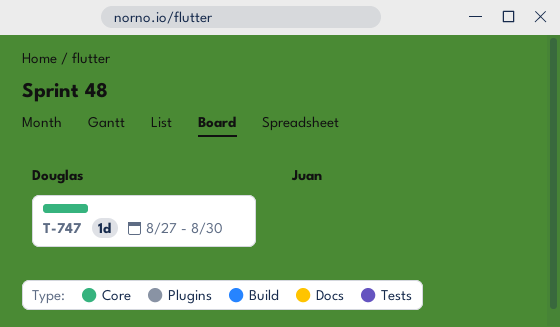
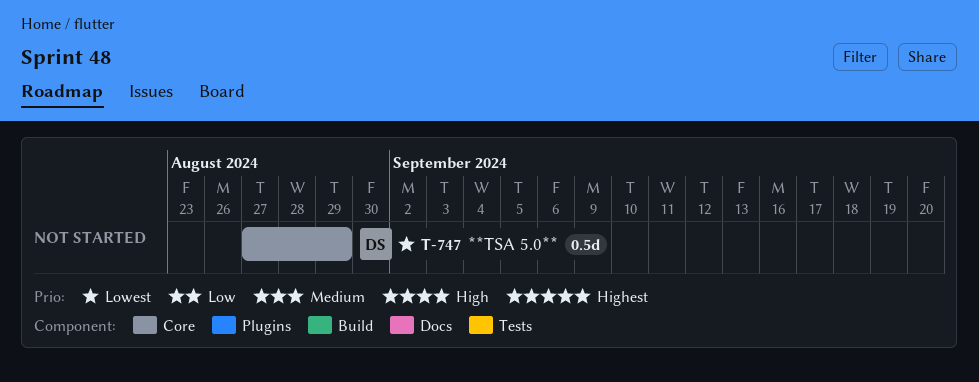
T-747, estimate: 1d -> 0.5d
T-747, due: Aug 30 -> Aug 29

